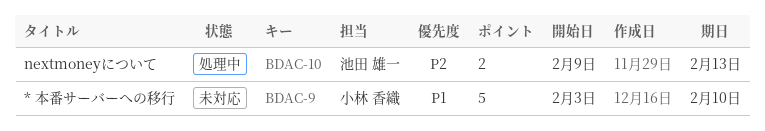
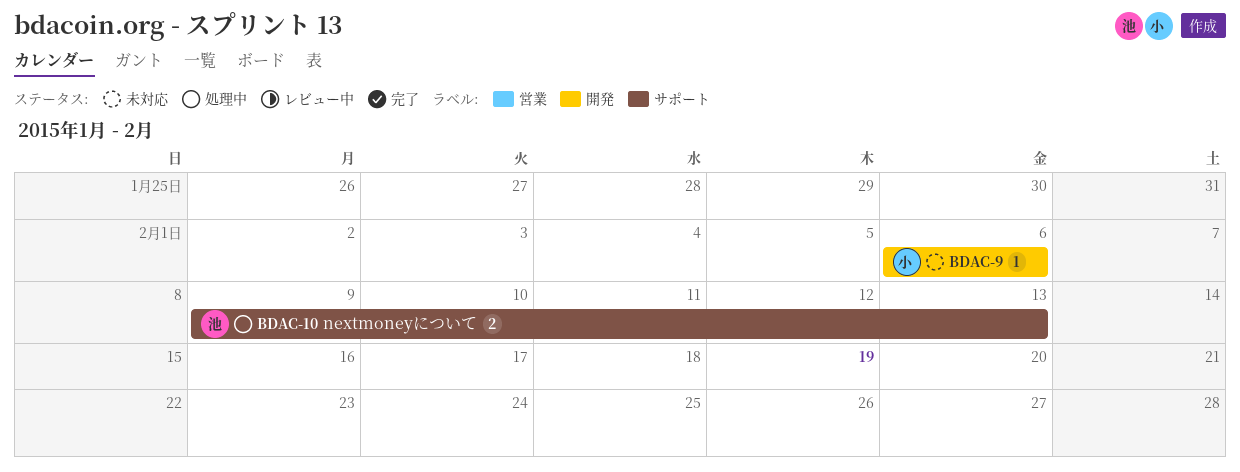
BDAC-9, estimate: 5 -> 1
BDAC-9, start: Feb 3 -> Feb 6
BDAC-9, due: Feb 10 -> Feb 6

